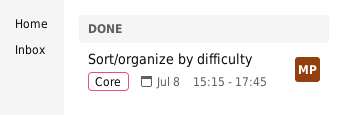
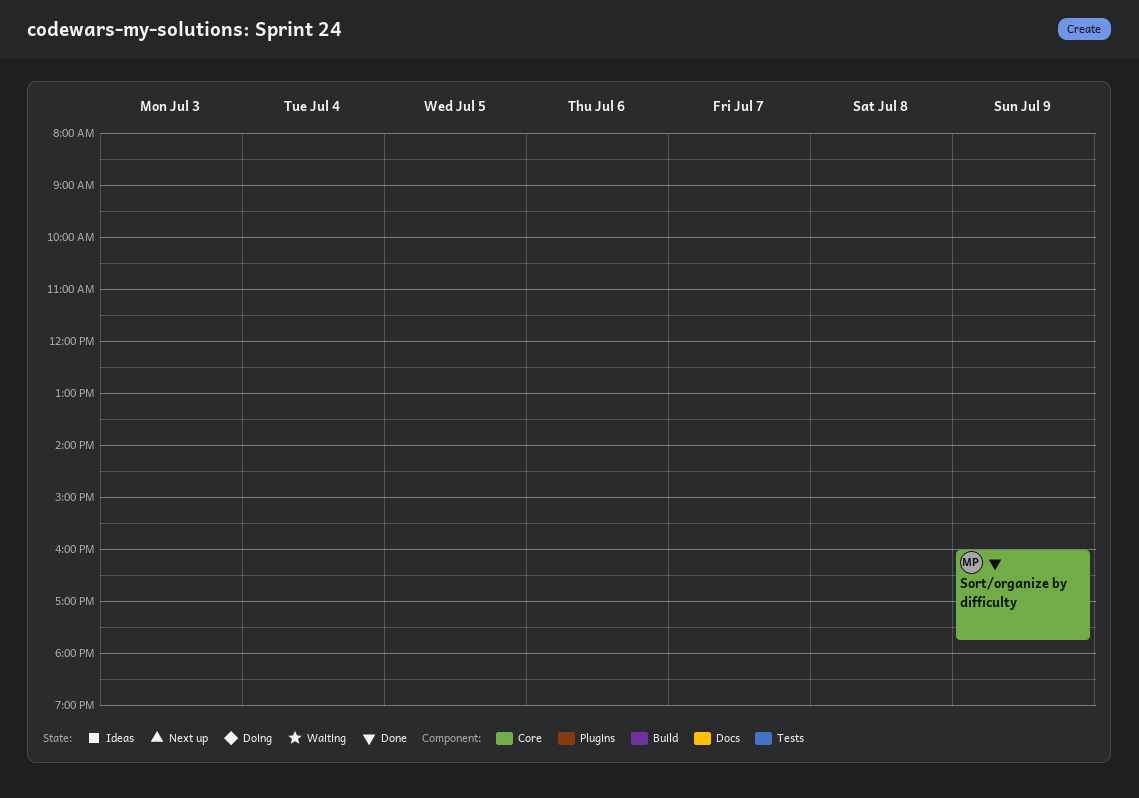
Sort/organize by difficulty, day: Jul 8 -> Jul 9
Sort/organize by difficulty, begins: 15:15 -> 16:00

